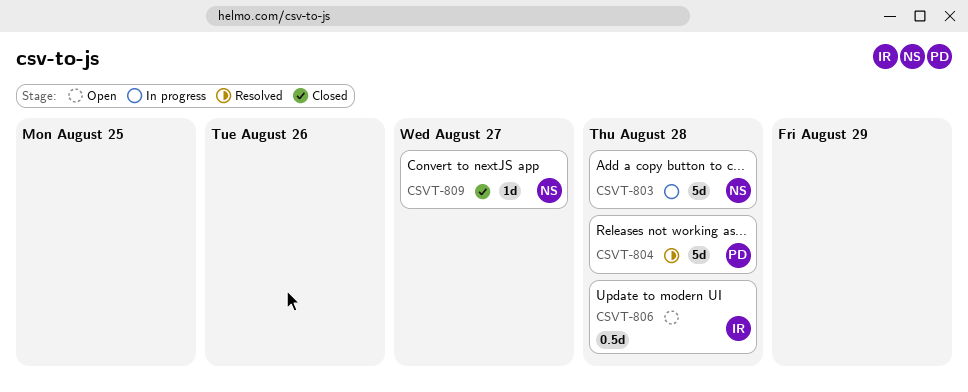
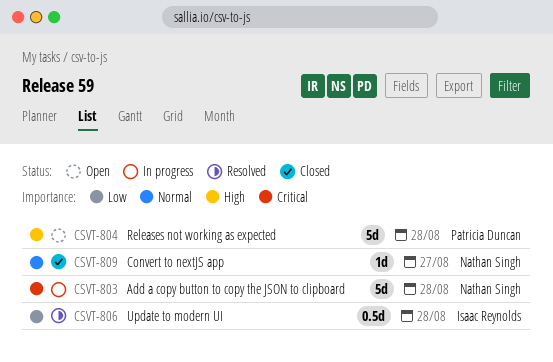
CSVT-804, status: Resolved -> Open
CSVT-806, status: Open -> Resolved

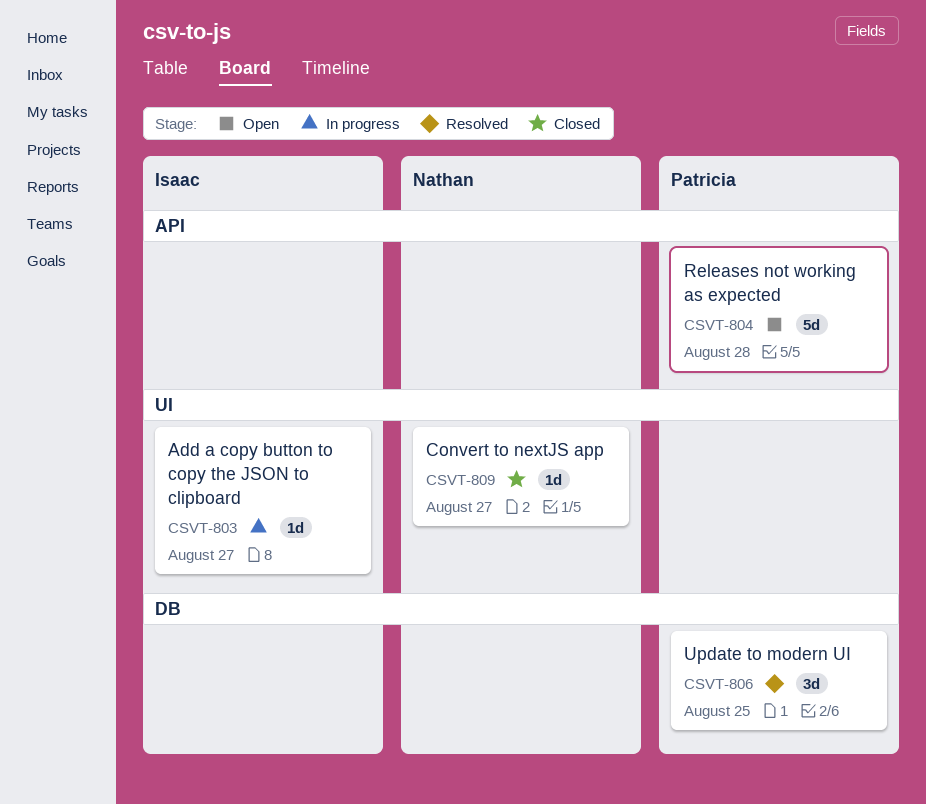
CSVT-803, owner: Nathan Singh -> Isaac Reynolds
CSVT-803, estimate: 5d -> 1d
CSVT-803, due: Aug 28 -> Aug 27
CSVT-806, owner: Isaac Reynolds -> Patricia Duncan
CSVT-806, estimate: 0.5d -> 3d
CSVT-806, due: Aug 28 -> Aug 25

